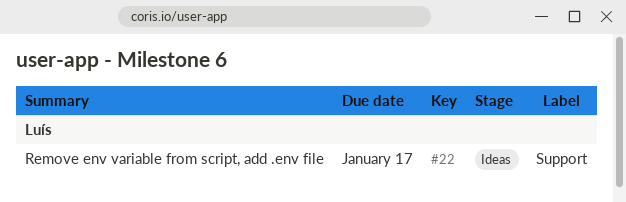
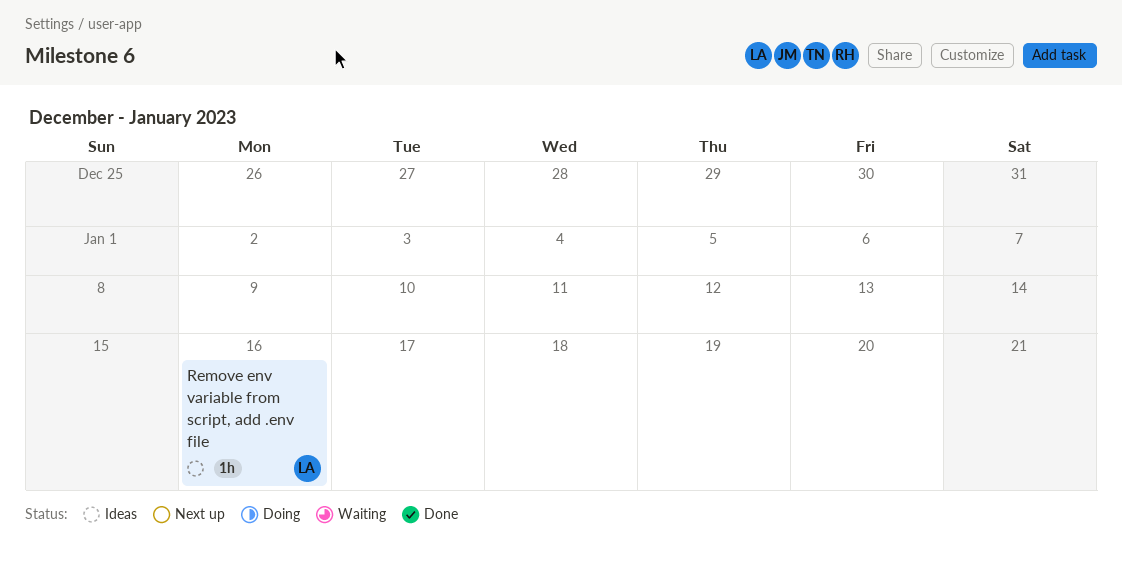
Remove env variable from script, add .env file, due: Jan 17 -> Jan 16

